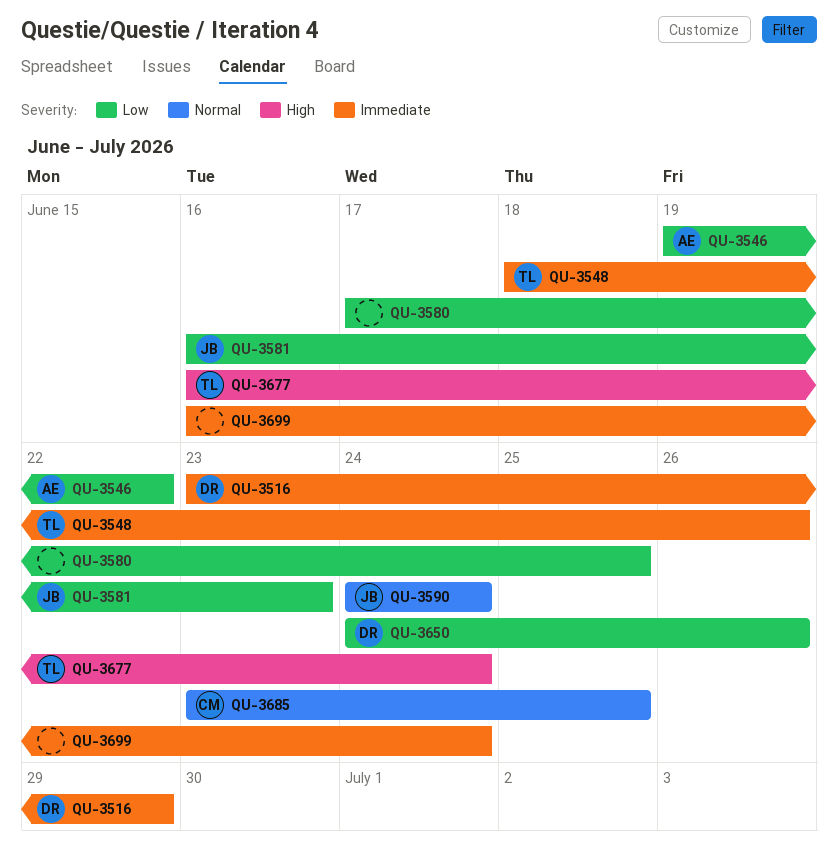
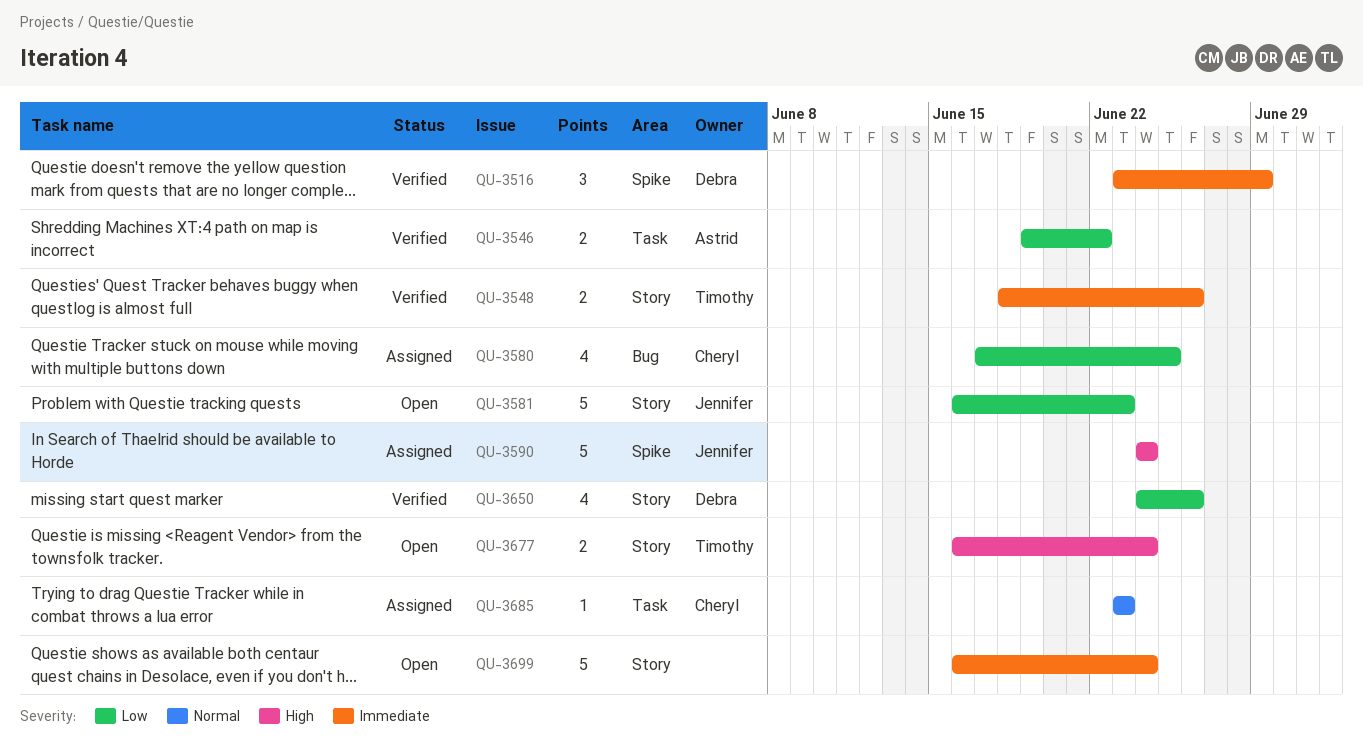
QU-3580, owner: none -> Cheryl
QU-3590, priority: Normal -> High
QU-3685, due: Jun 25 -> Jun 23

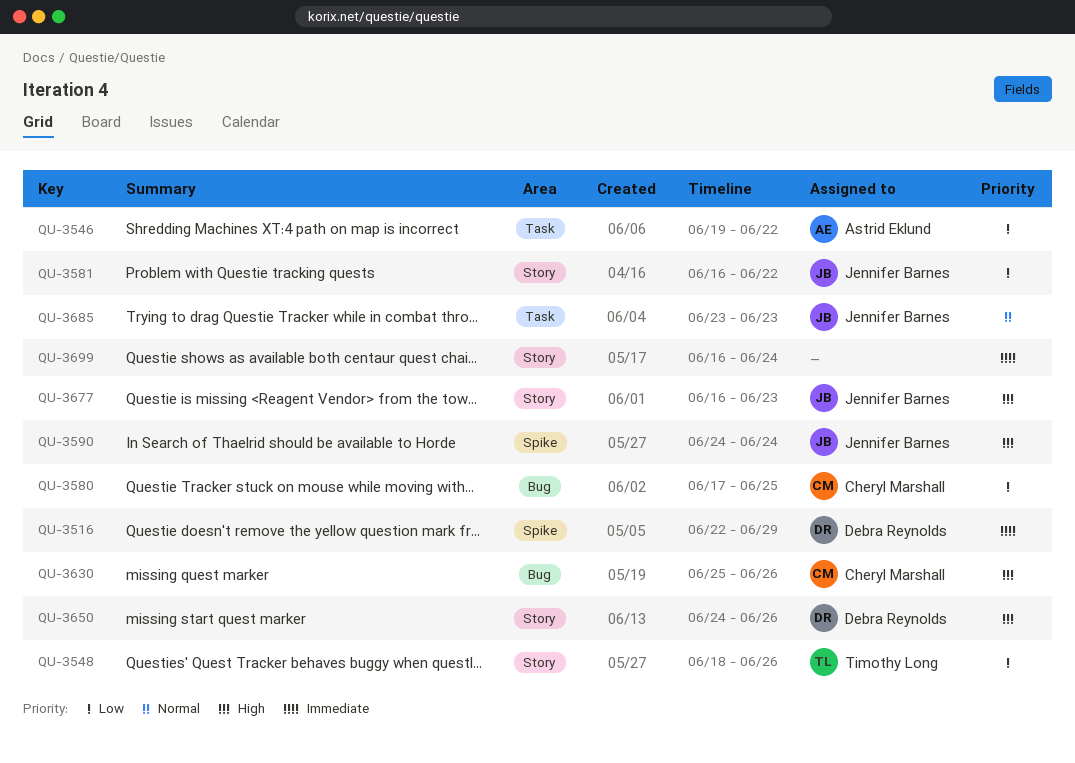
QU-3516, start: Jun 23 -> Jun 22
QU-3548, priority: Immediate -> Low
QU-3581, due: Jun 23 -> Jun 22
QU-3630: none -> present
QU-3650, priority: Low -> High
QU-3677, owner: Timothy Long -> Jennifer Barnes
QU-3677, due: Jun 24 -> Jun 23
QU-3685, owner: Cheryl Marshall -> Jennifer Barnes

